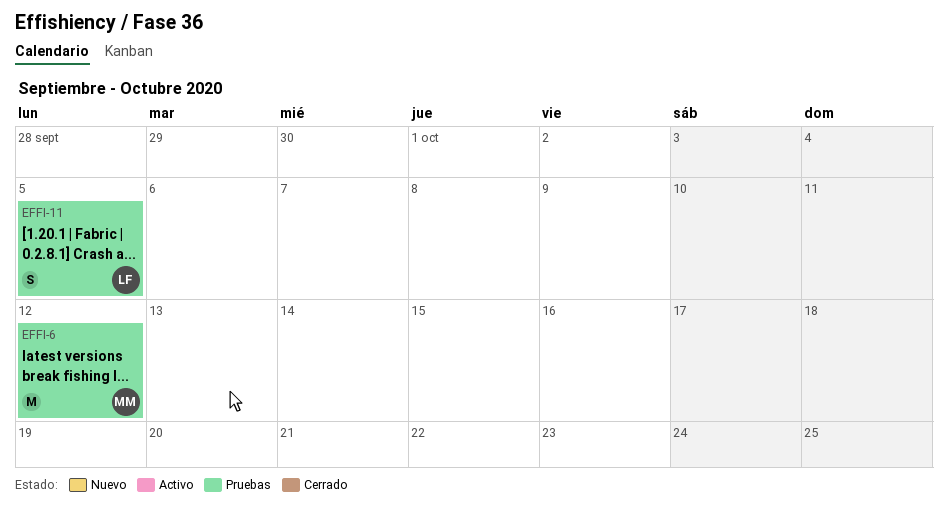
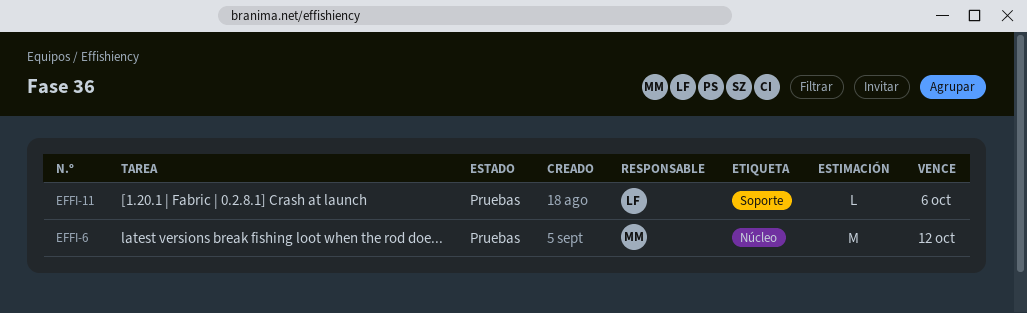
EFFI-11, estimate: S -> L
EFFI-11, due: Oct 5 -> Oct 6

